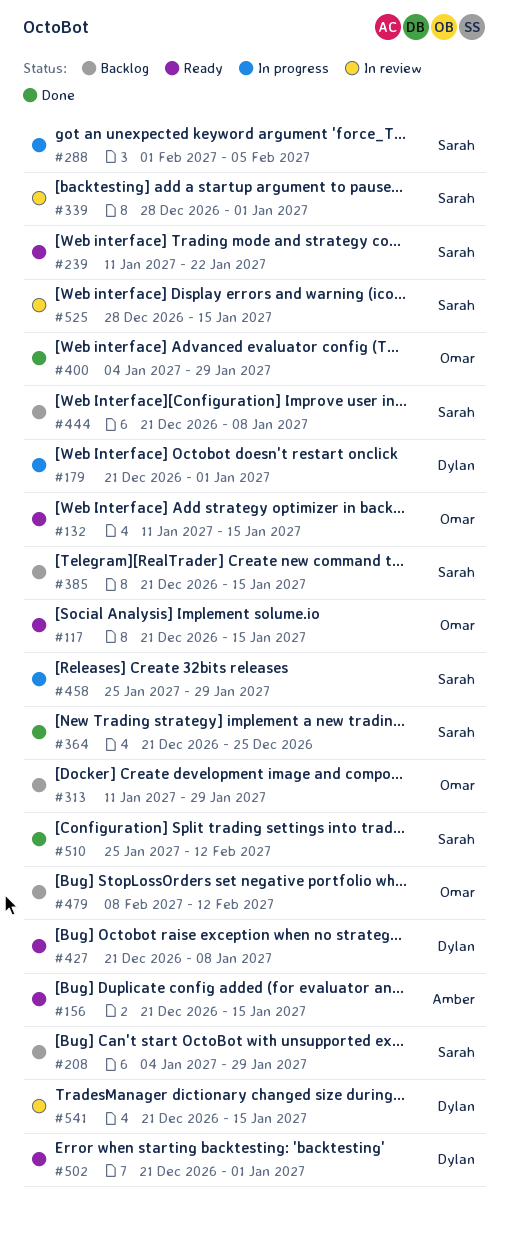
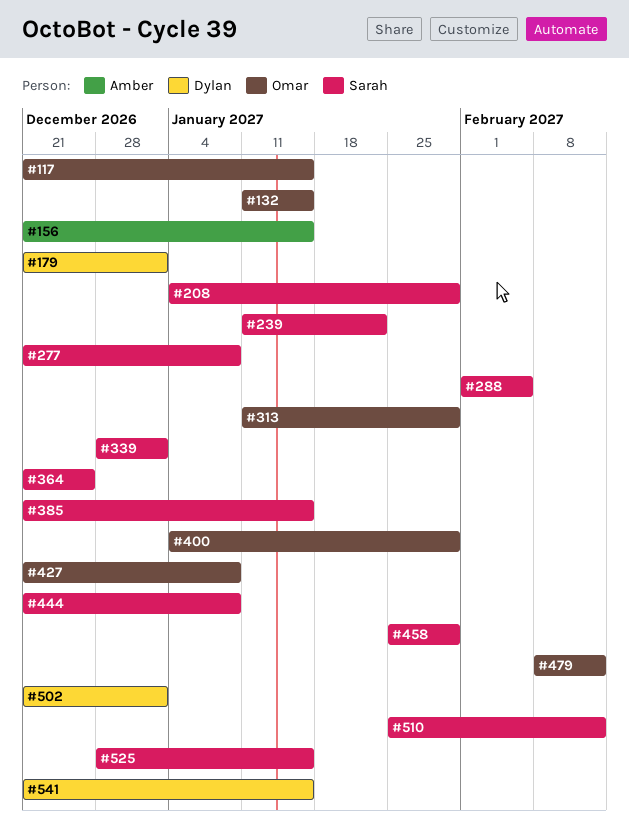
#277: none -> present
#427, owner: Dylan -> Omar

